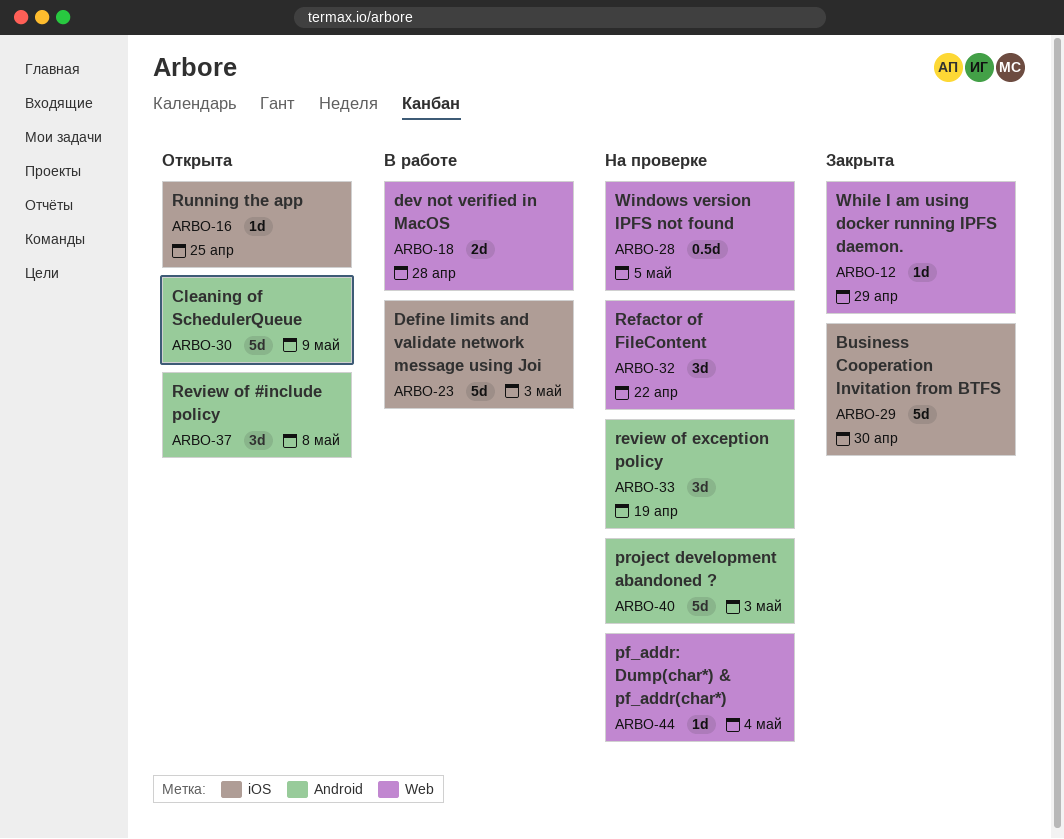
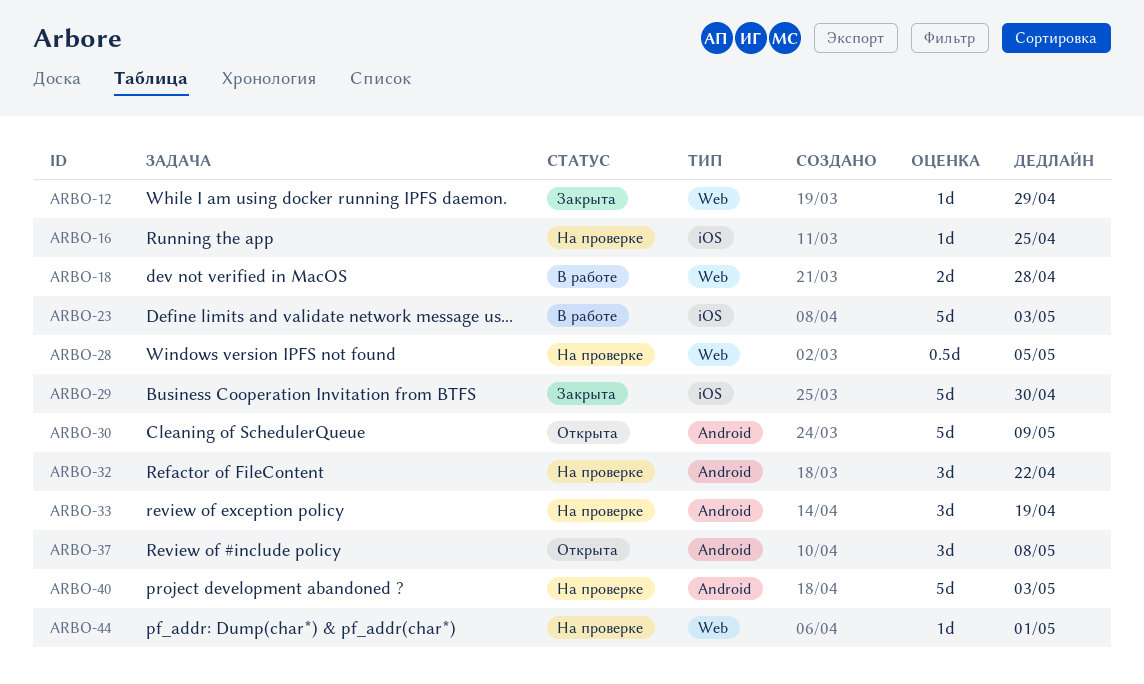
ARBO-16, status: Открыта -> На проверке
ARBO-32, label: Web -> Android
ARBO-44, due: May 4 -> May 1

